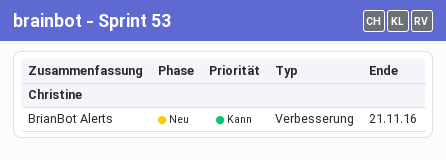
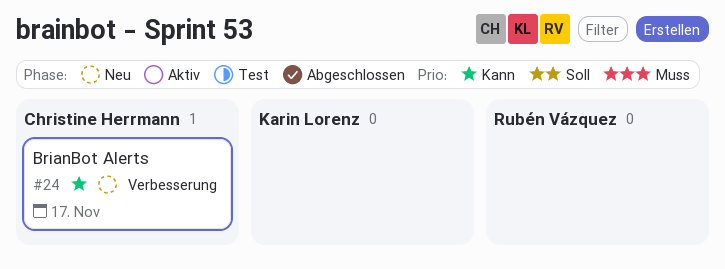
BrianBot Alerts, due: Nov 21 -> Nov 17

